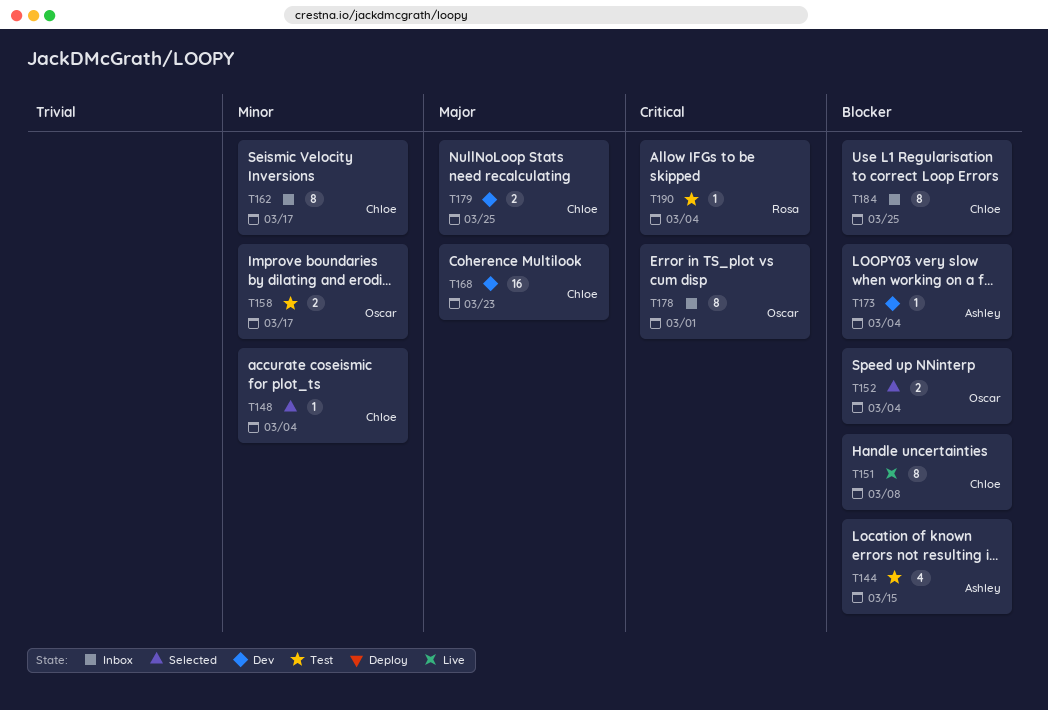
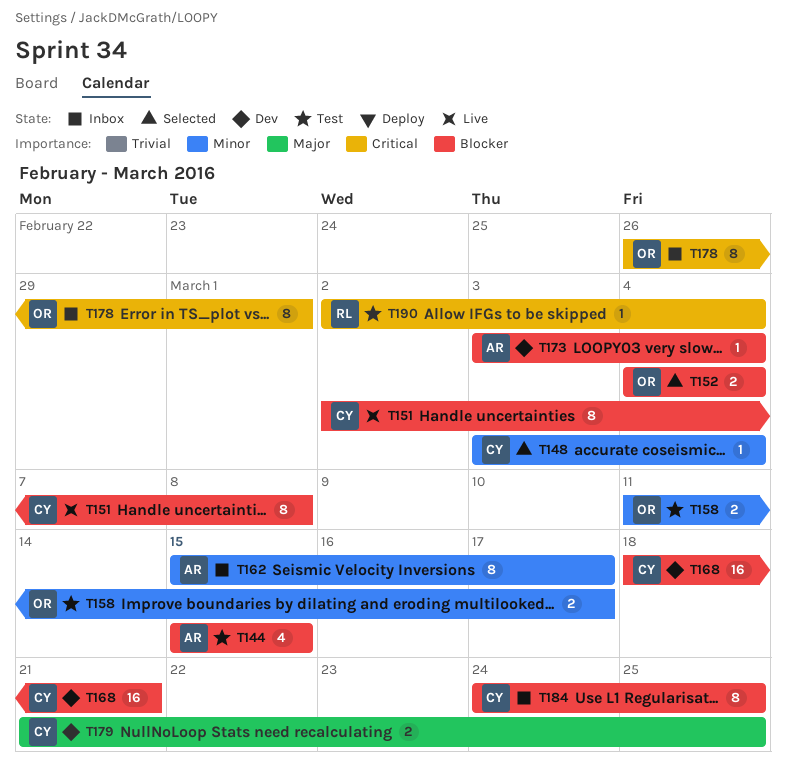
T162, owner: Chloe -> Ashley
T168, priority: Major -> Blocker
T168, due: Mar 23 -> Mar 21

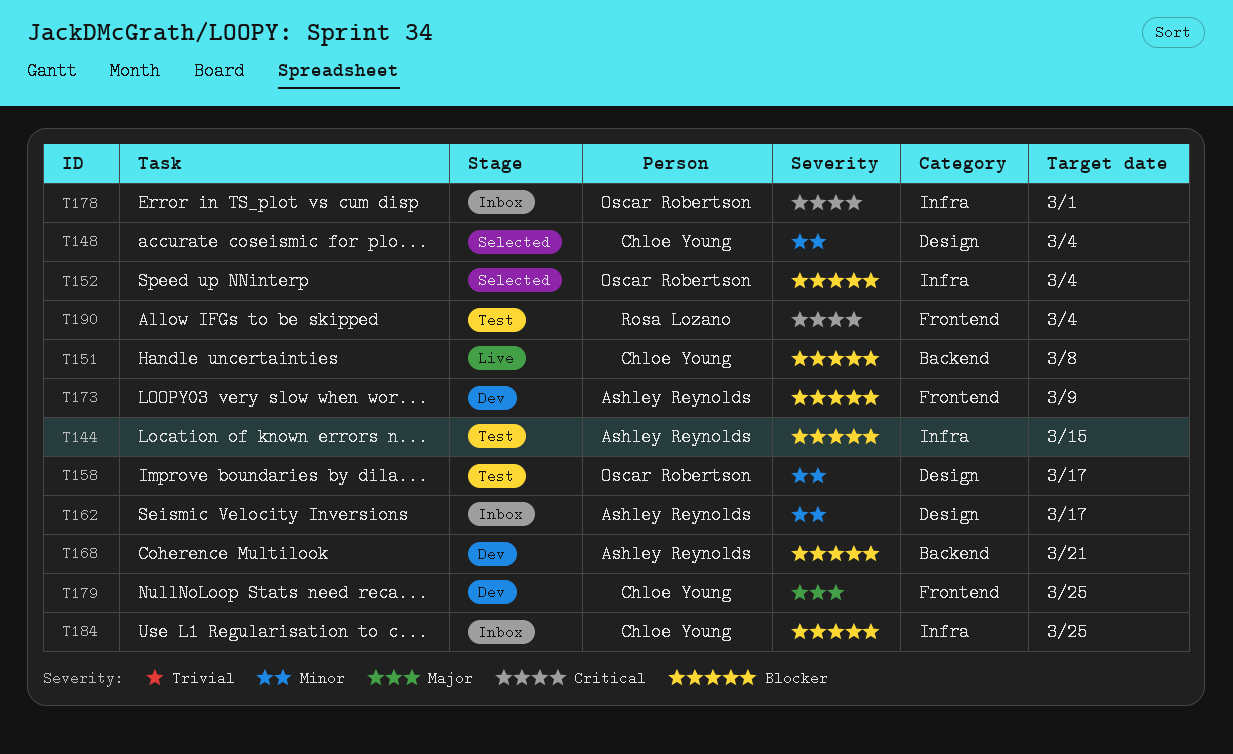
T168, owner: Chloe Young -> Ashley Reynolds
T173, due: Mar 4 -> Mar 9

